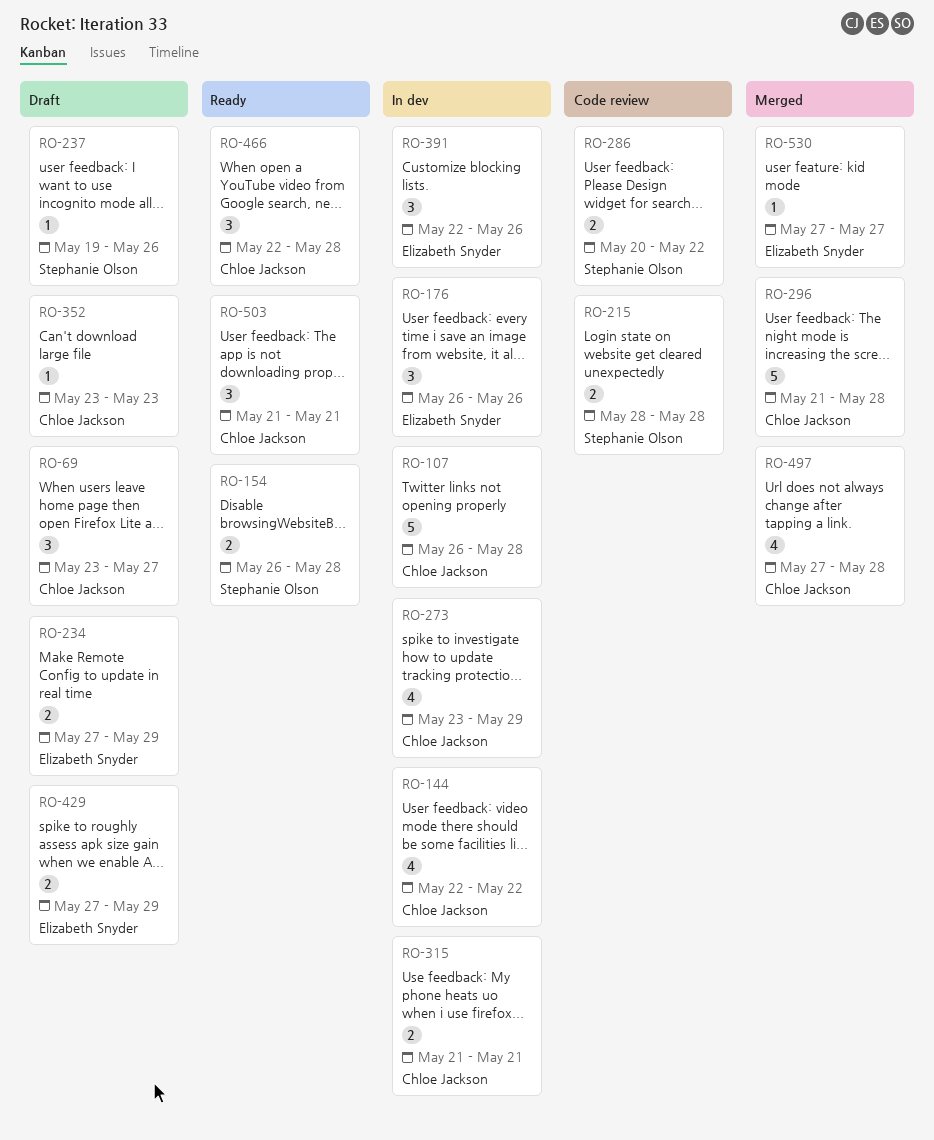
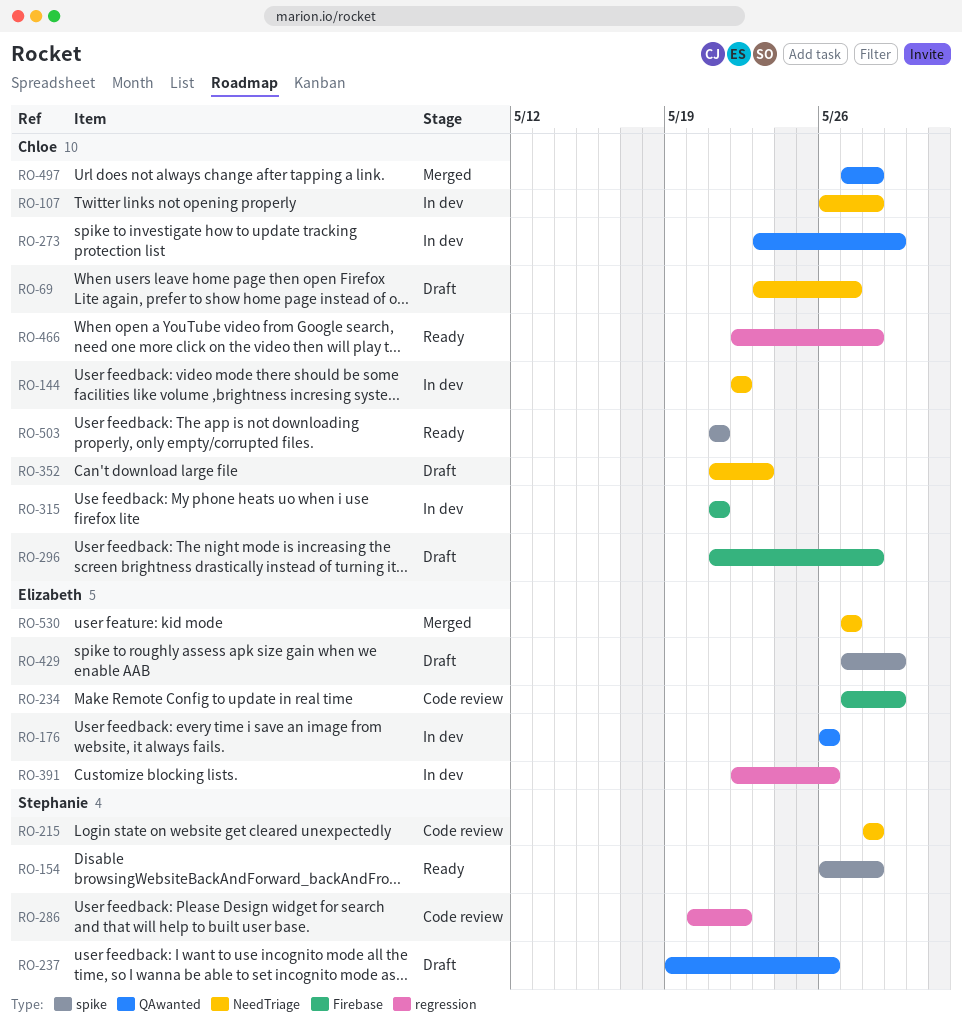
RO-234, status: Draft -> Code review
RO-296, status: Merged -> Draft
RO-352, start: May 23 -> May 21

